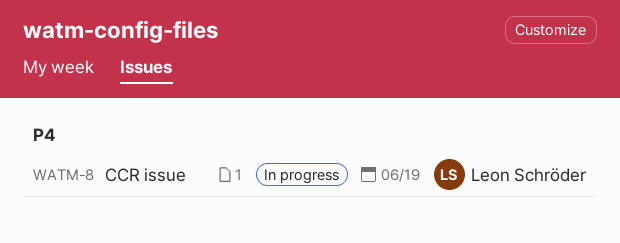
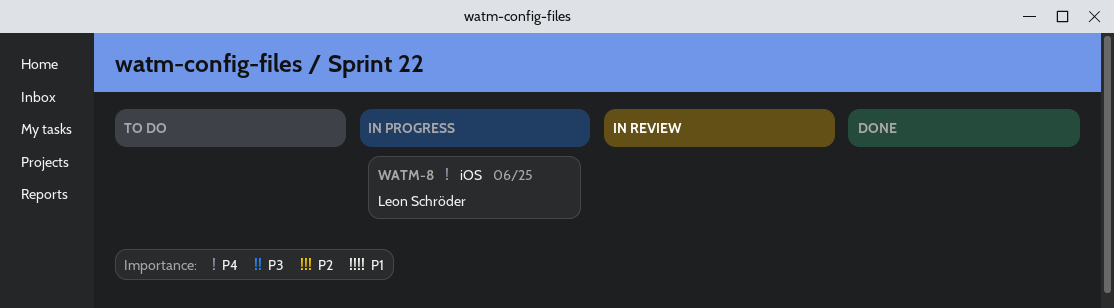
WATM-8, due: Jun 19 -> Jun 25

